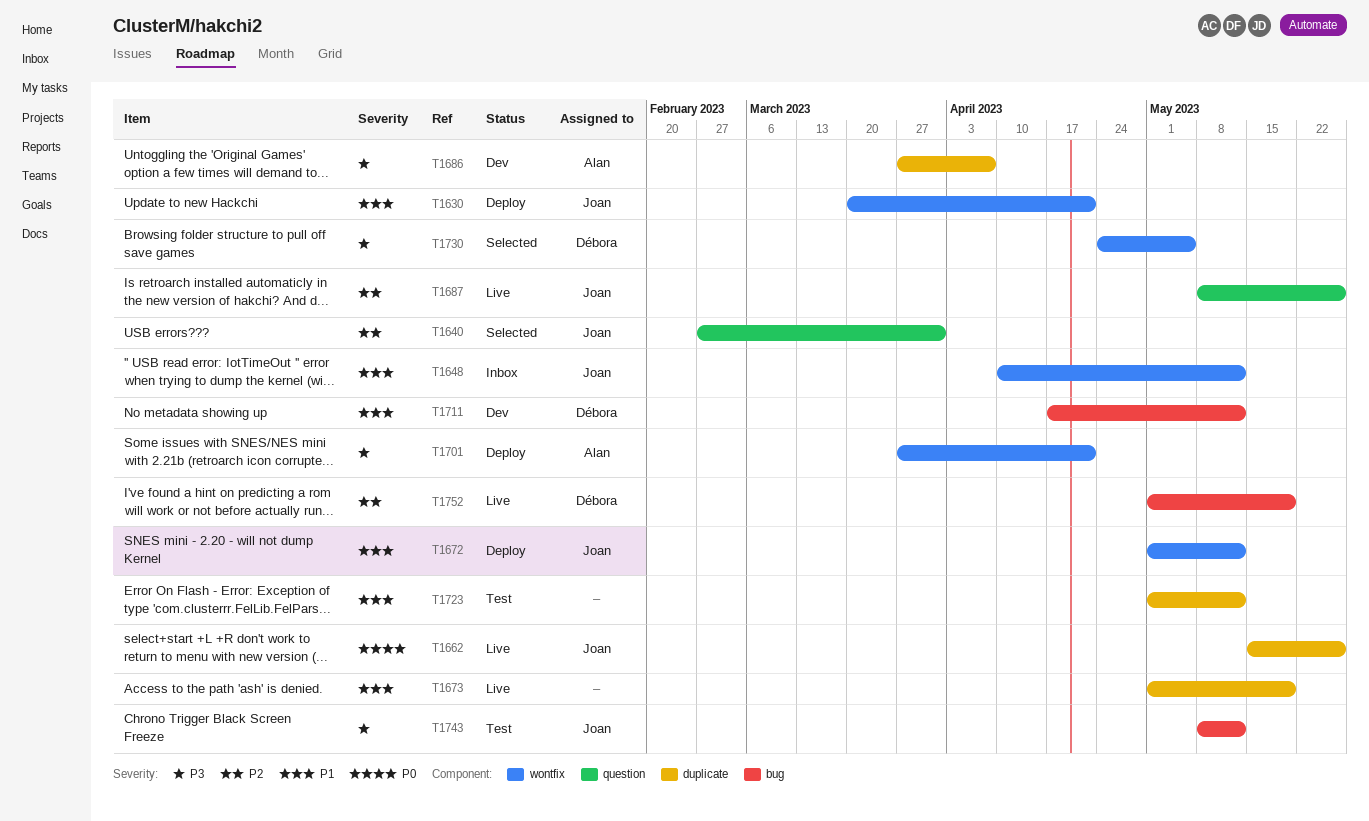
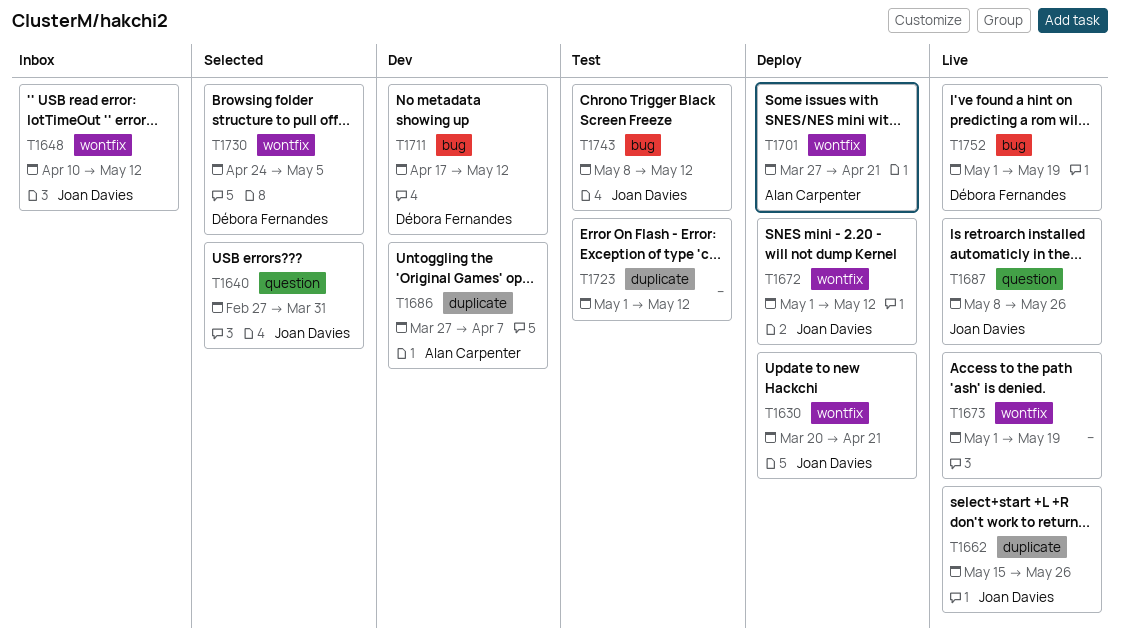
T1673, label: duplicate -> wontfix

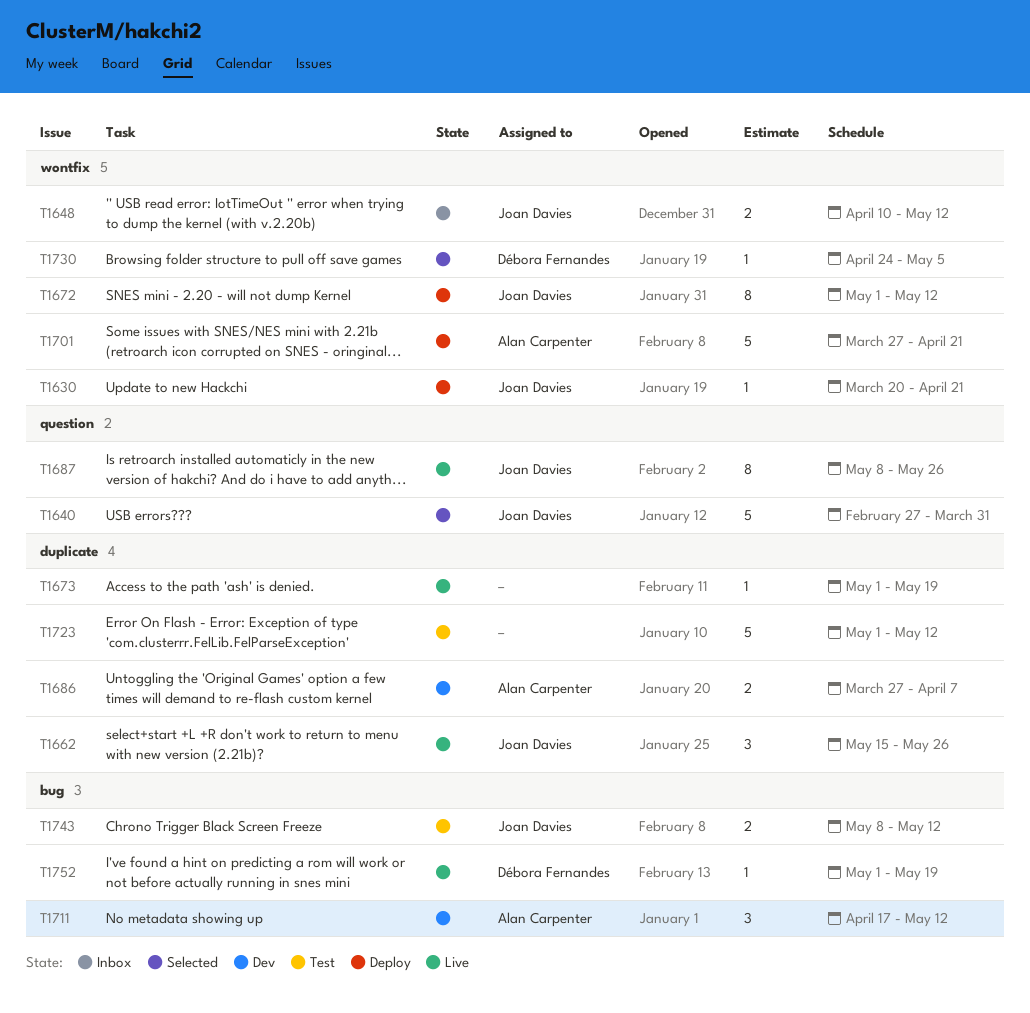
T1673, label: wontfix -> duplicate
T1711, owner: Débora Fernandes -> Alan Carpenter

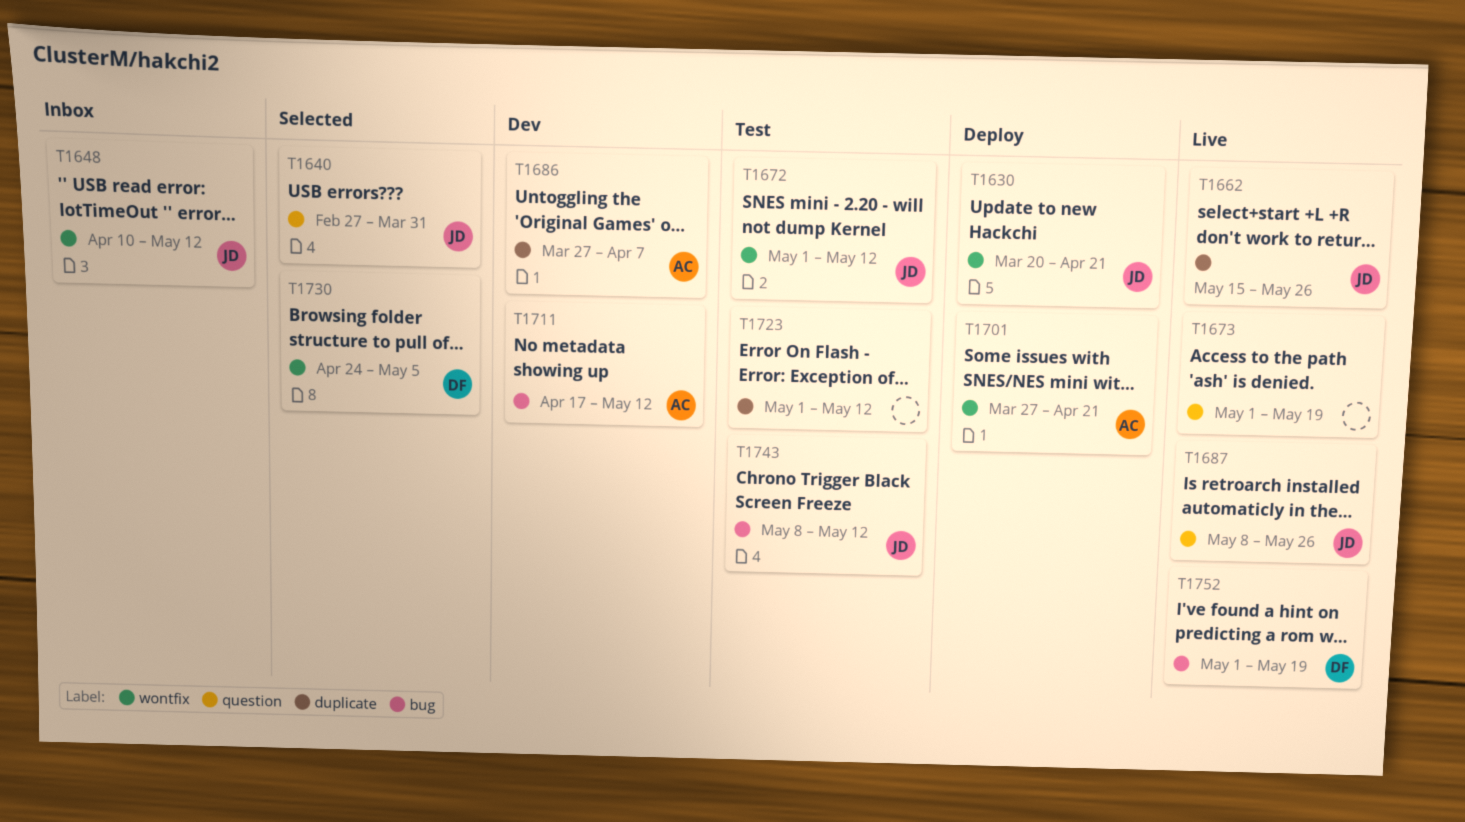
T1672, status: Deploy -> Test
T1673, label: duplicate -> question

